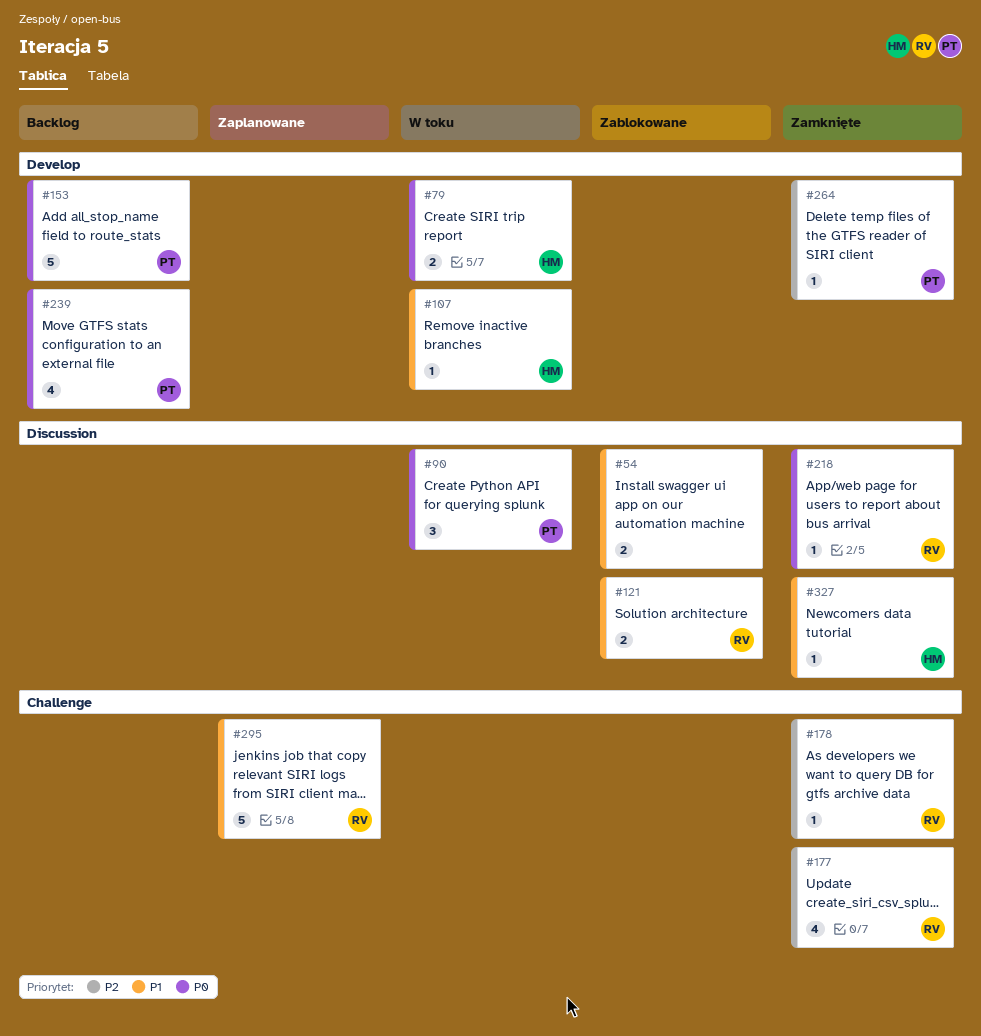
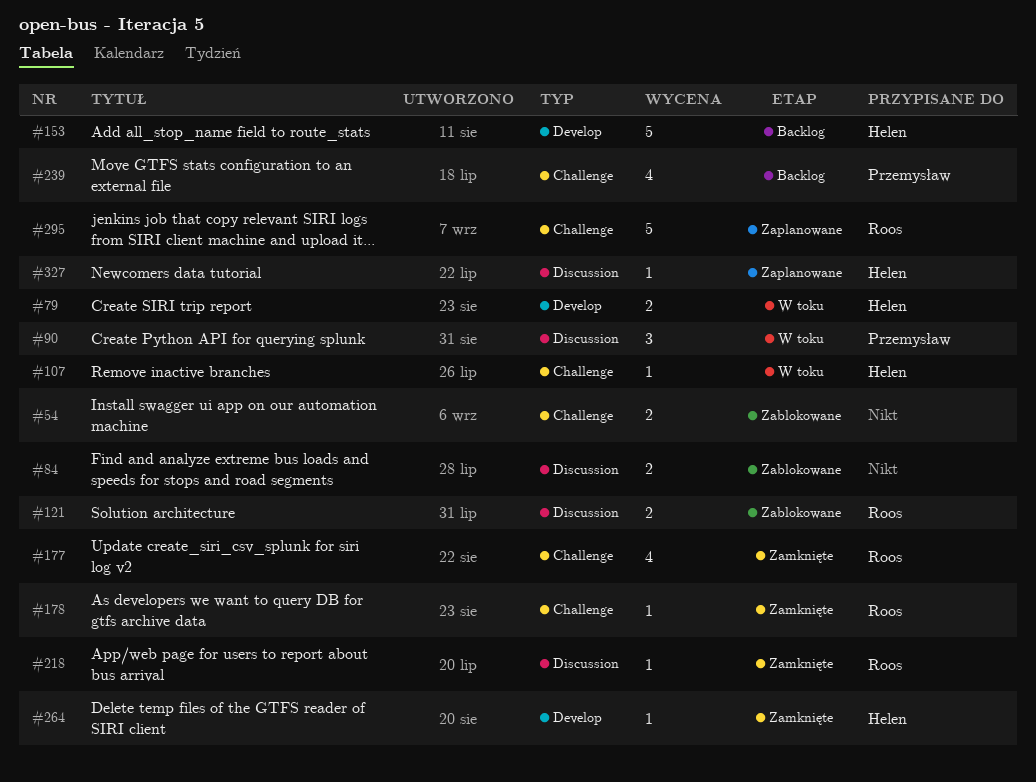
#54, label: Discussion -> Challenge
#84: none -> present
#107, label: Develop -> Challenge
#153, owner: Przemysław -> Helen
#239, label: Develop -> Challenge
#264, owner: Przemysław -> Helen
#327, status: Zamknięte -> Zaplanowane

